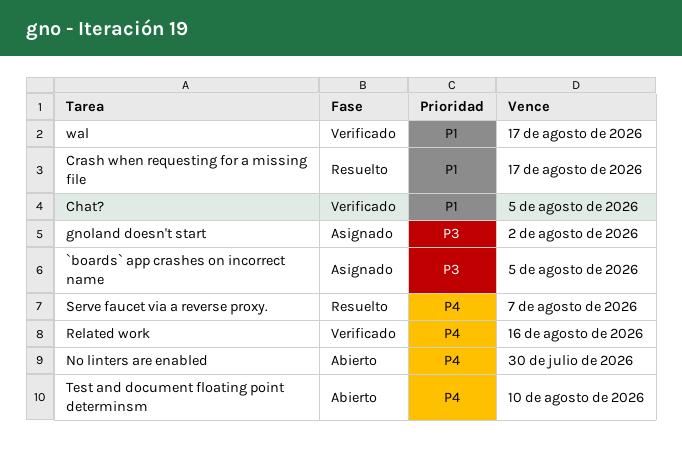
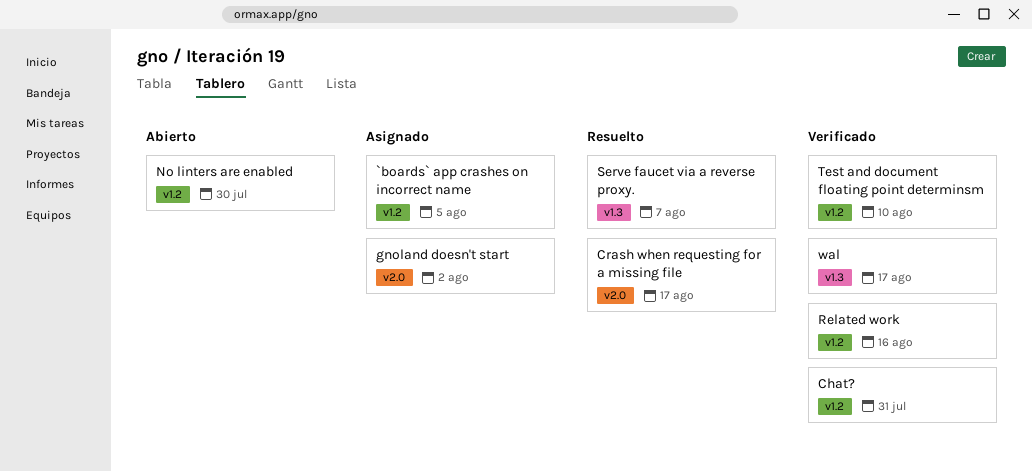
Chat?, due: Aug 5 -> Jul 31
Test and document floating point determinsm, status: Abierto -> Verificado

